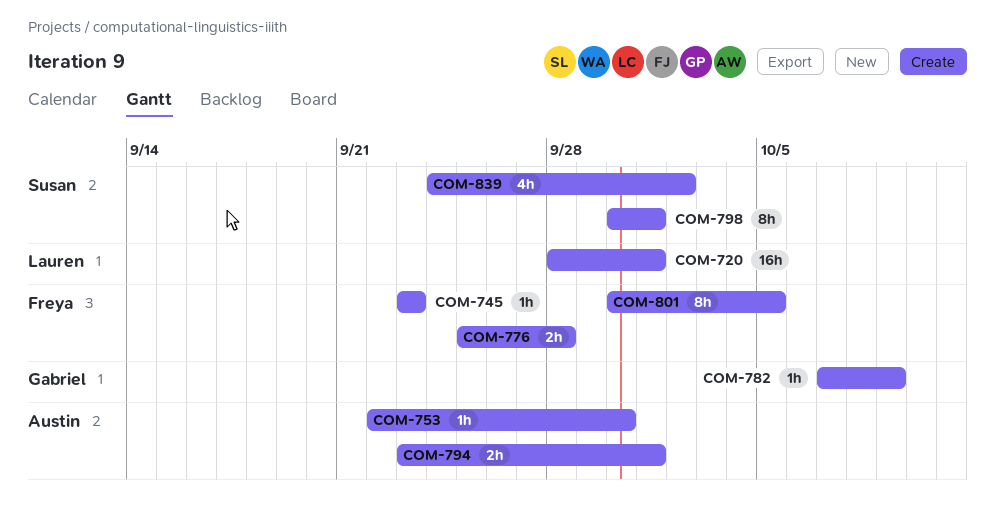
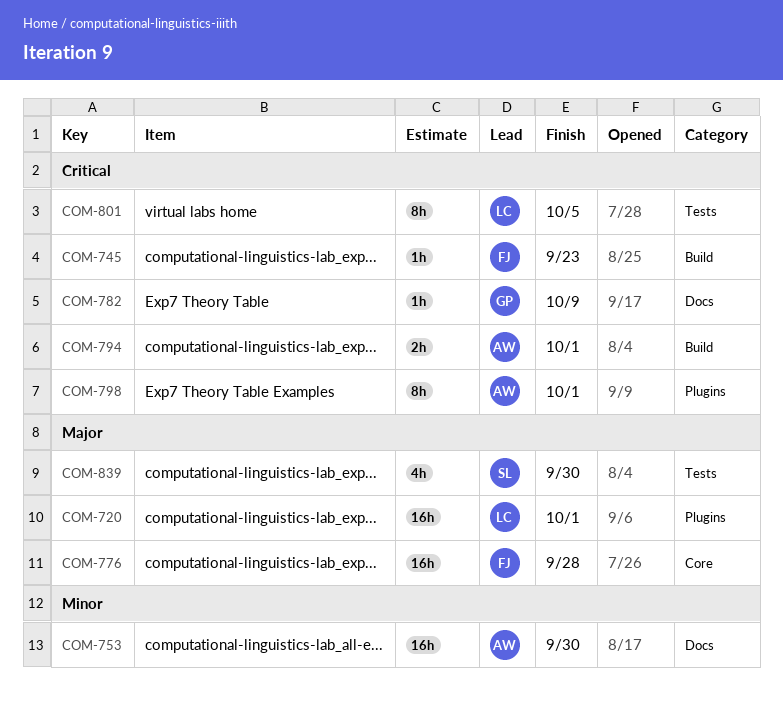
COM-753, estimate: 1h -> 16h
COM-776, estimate: 2h -> 16h
COM-798, owner: Susan -> Austin
COM-801, owner: Freya -> Lauren
COM-839, due: Oct 2 -> Sep 30

